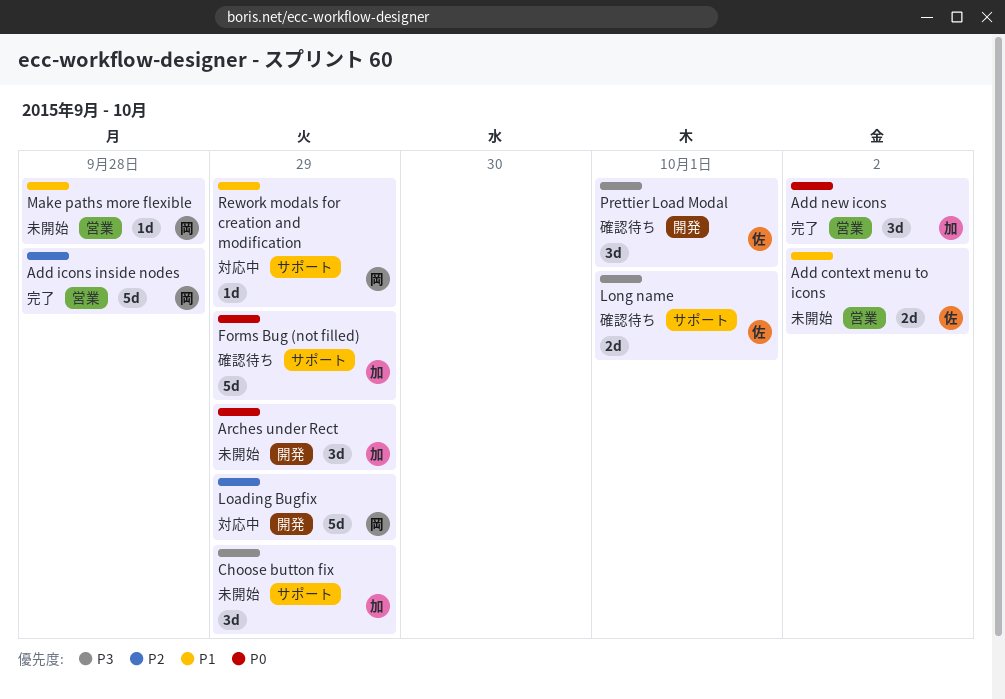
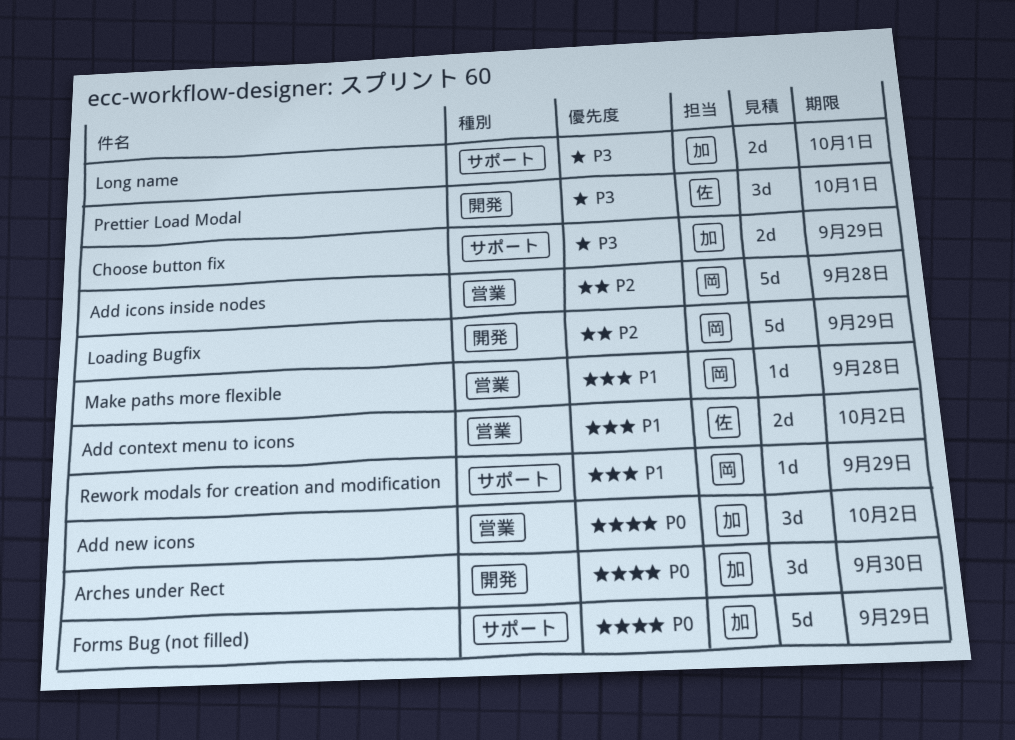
Arches under Rect, due: Sep 29 -> Sep 30
Choose button fix, estimate: 3d -> 2d
Long name, owner: 佐 -> 加

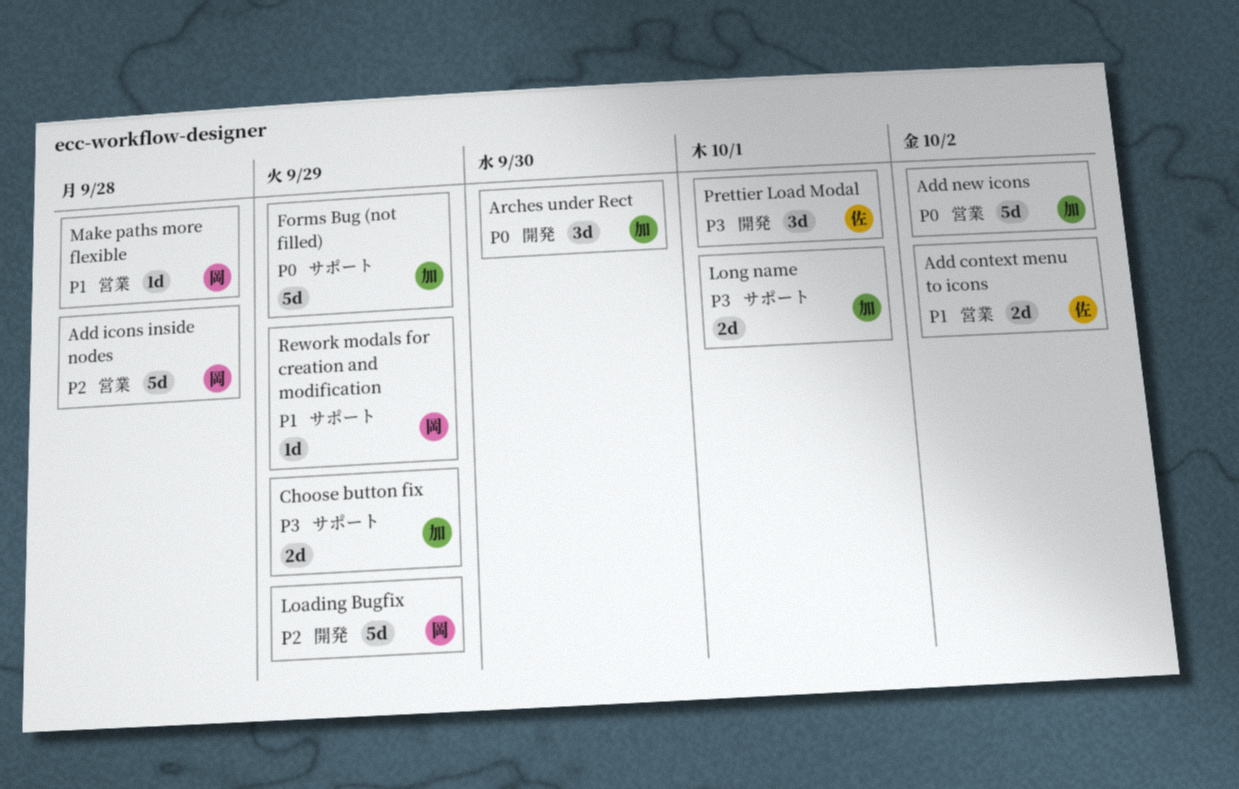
Add new icons, estimate: 3d -> 5d

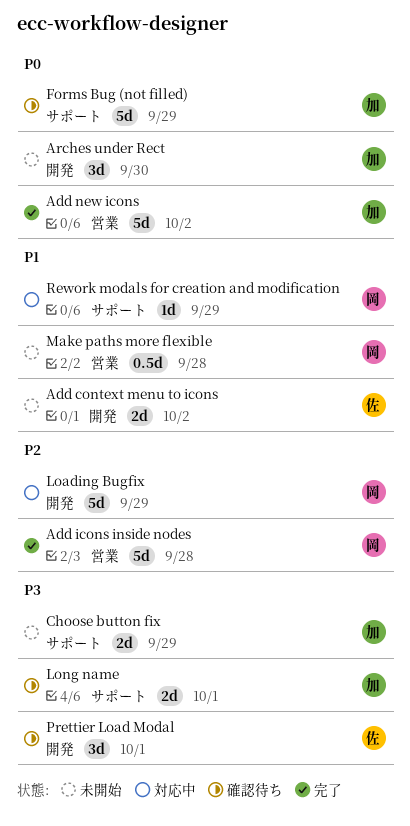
Add context menu to icons, label: 営業 -> 開発
Make paths more flexible, estimate: 1d -> 0.5d

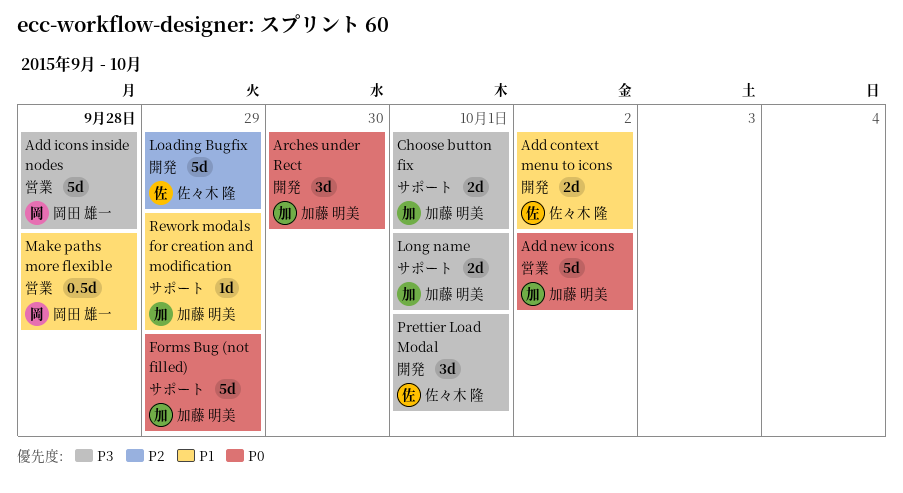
Add icons inside nodes, priority: P2 -> P3
Choose button fix, due: Sep 29 -> Oct 1
Loading Bugfix, owner: 岡田 雄一 -> 佐々木 隆
Rework modals for creation and modification, owner: 岡田 雄一 -> 加藤 明美

